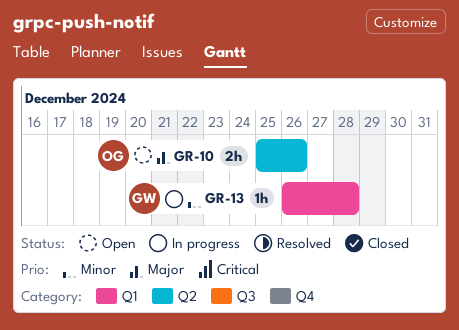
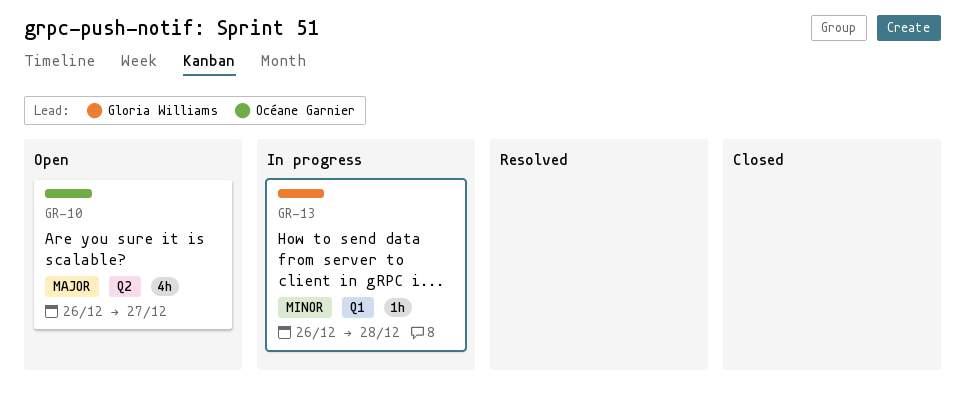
GR-10, estimate: 2h -> 4h
GR-10, start: Dec 25 -> Dec 26
GR-10, due: Dec 26 -> Dec 27

